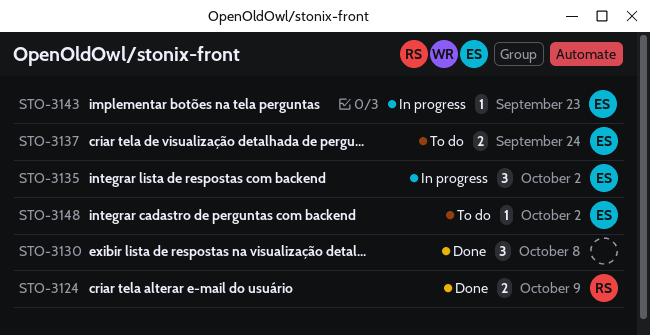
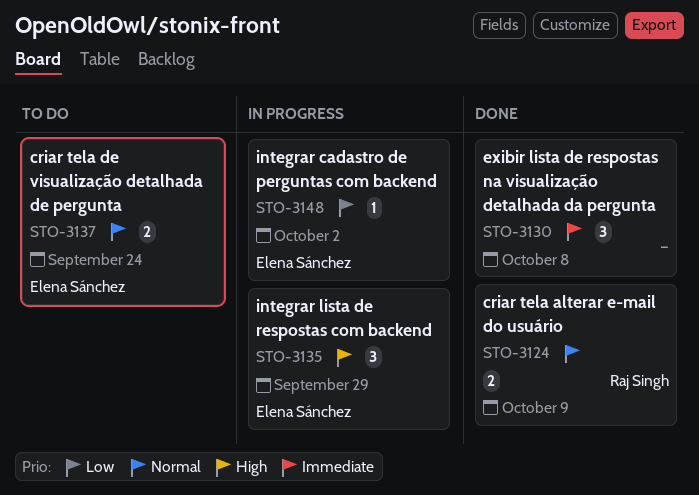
STO-3135, due: Oct 2 -> Sep 29
STO-3143: present -> none
STO-3148, status: To do -> In progress

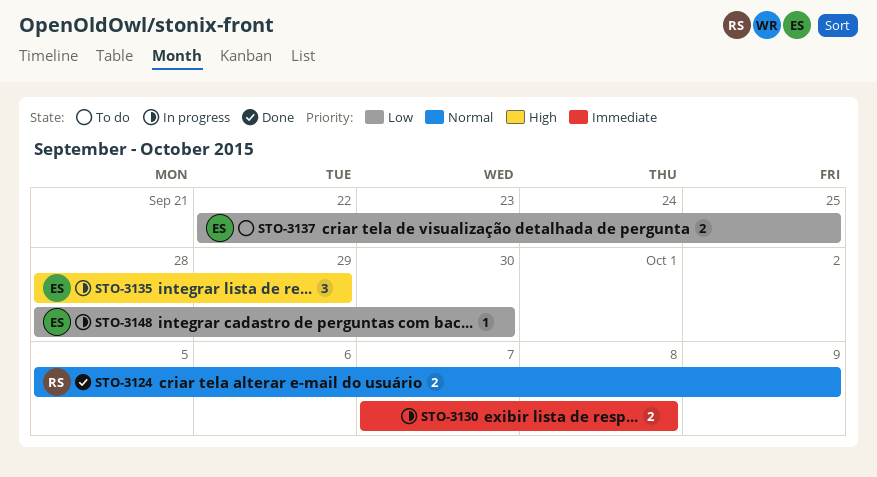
STO-3130, status: Done -> In progress
STO-3130, estimate: 3 -> 2
STO-3137, priority: Normal -> Low
STO-3137, due: Sep 24 -> Sep 25
STO-3148, due: Oct 2 -> Sep 30

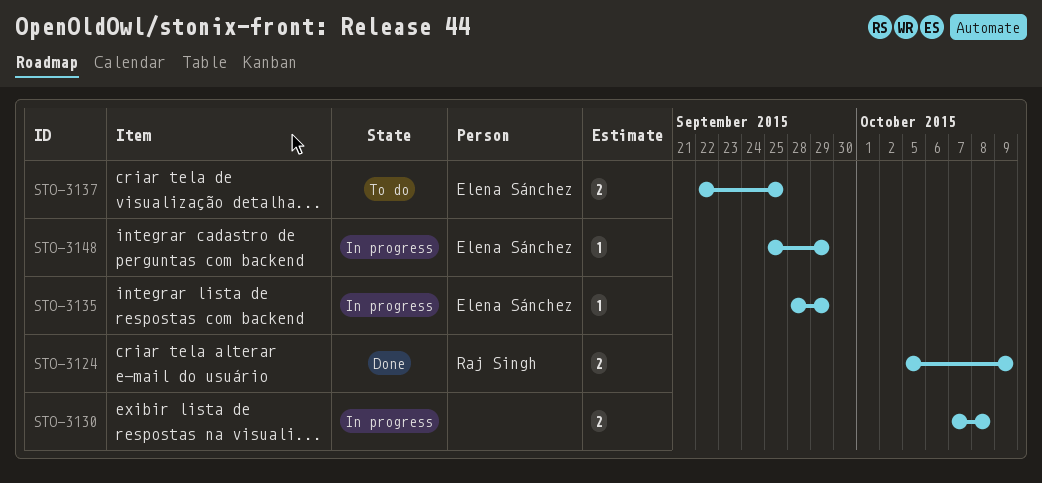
STO-3135, estimate: 3 -> 1
STO-3148, start: Sep 28 -> Sep 25
STO-3148, due: Sep 30 -> Sep 29

